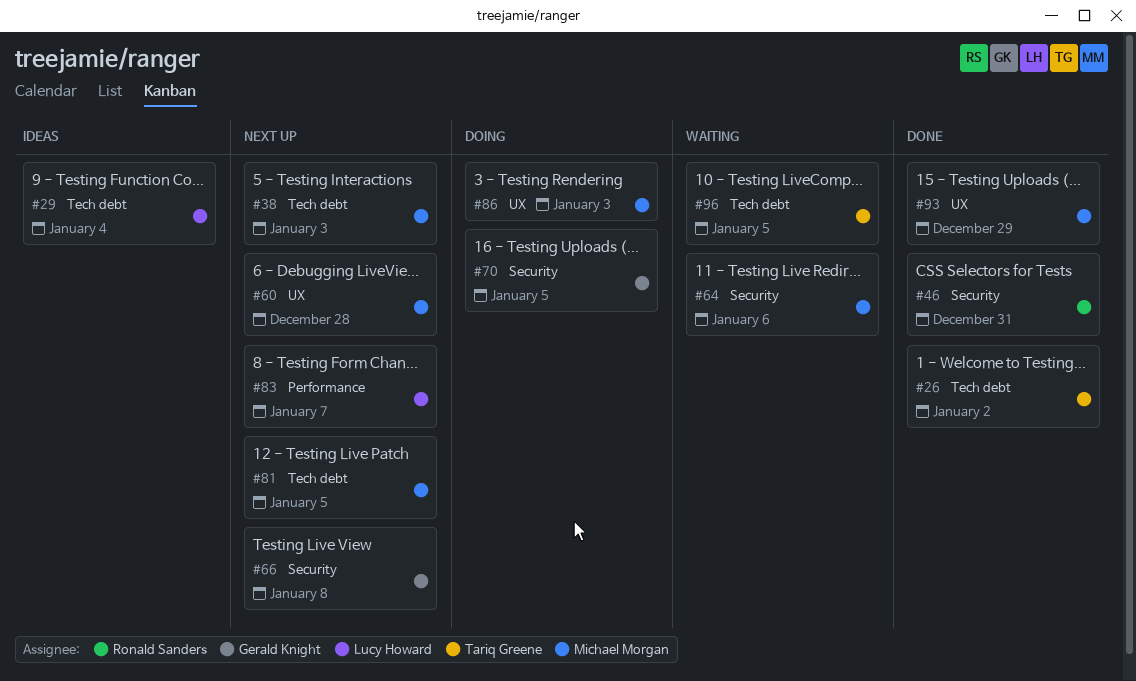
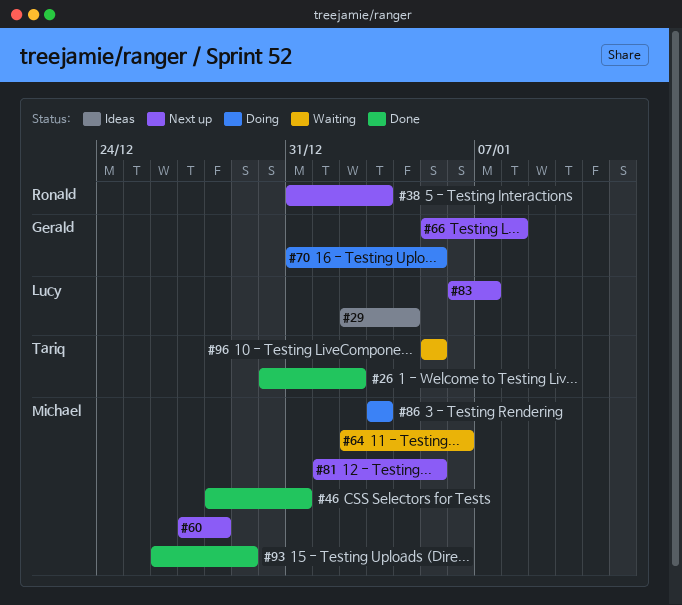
#38, owner: Michael Morgan -> Ronald Sanders
#46, owner: Ronald Sanders -> Michael Morgan

